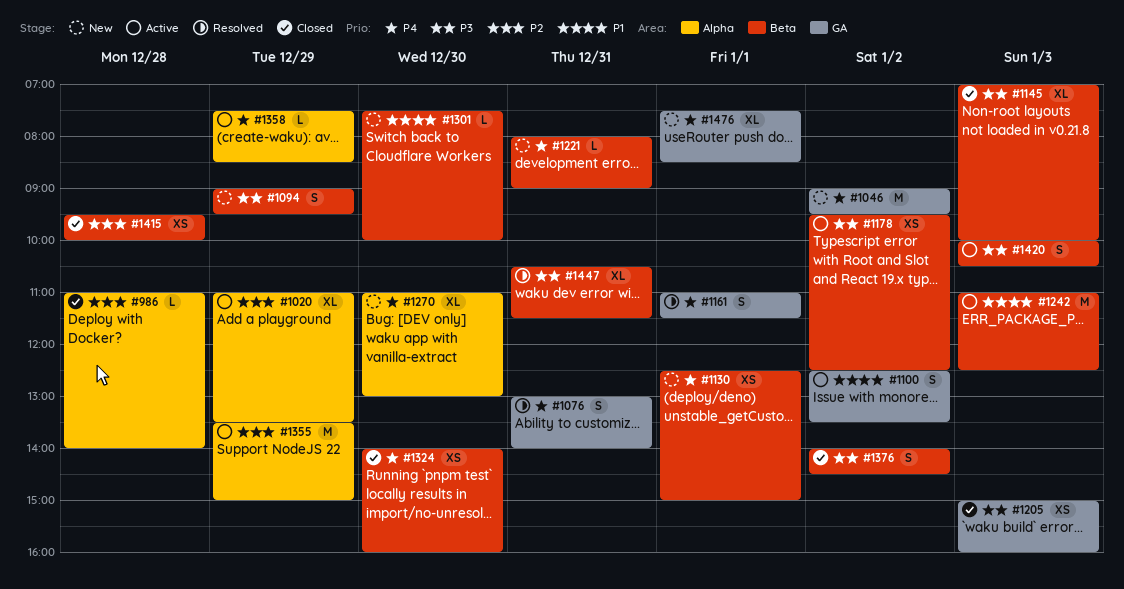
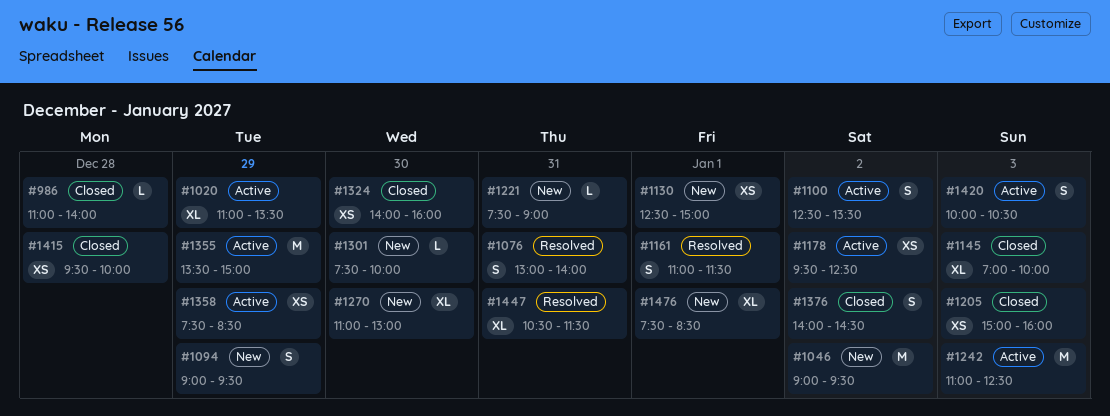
#1221, begins: 08:00 -> 07:30
#1358, estimate: L -> XS

